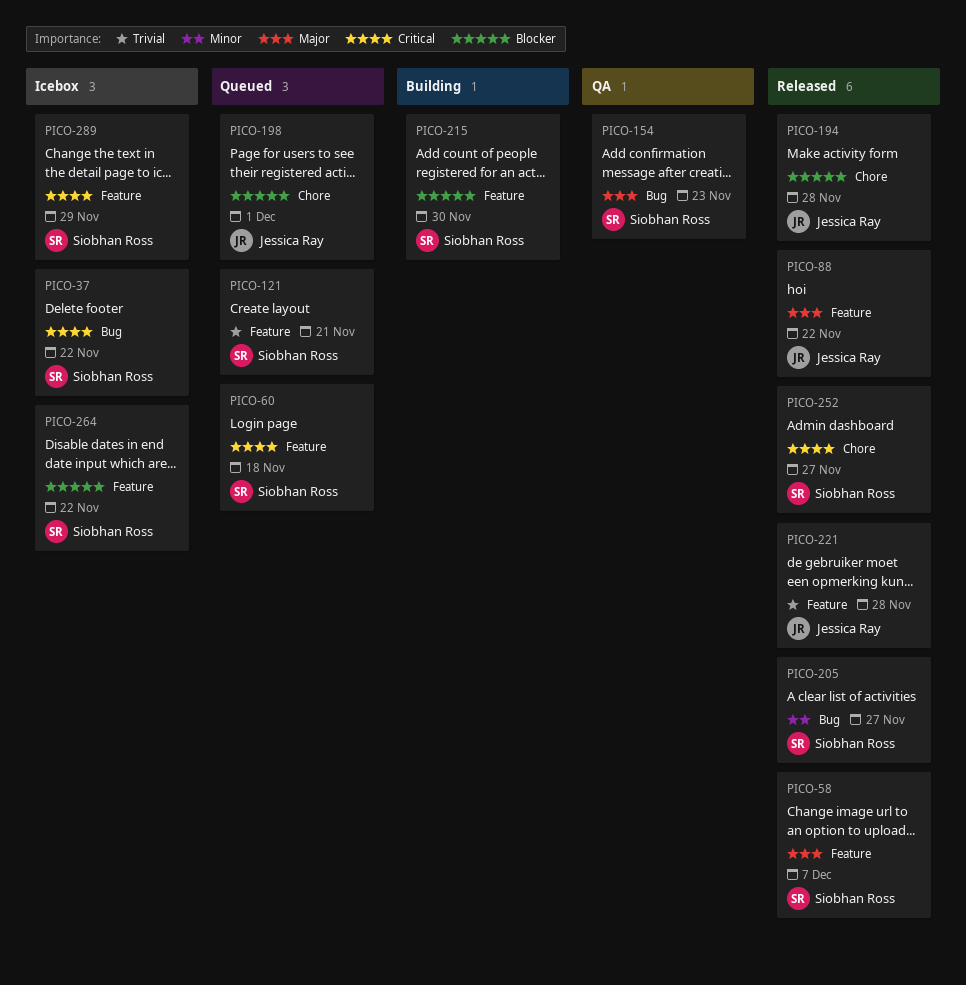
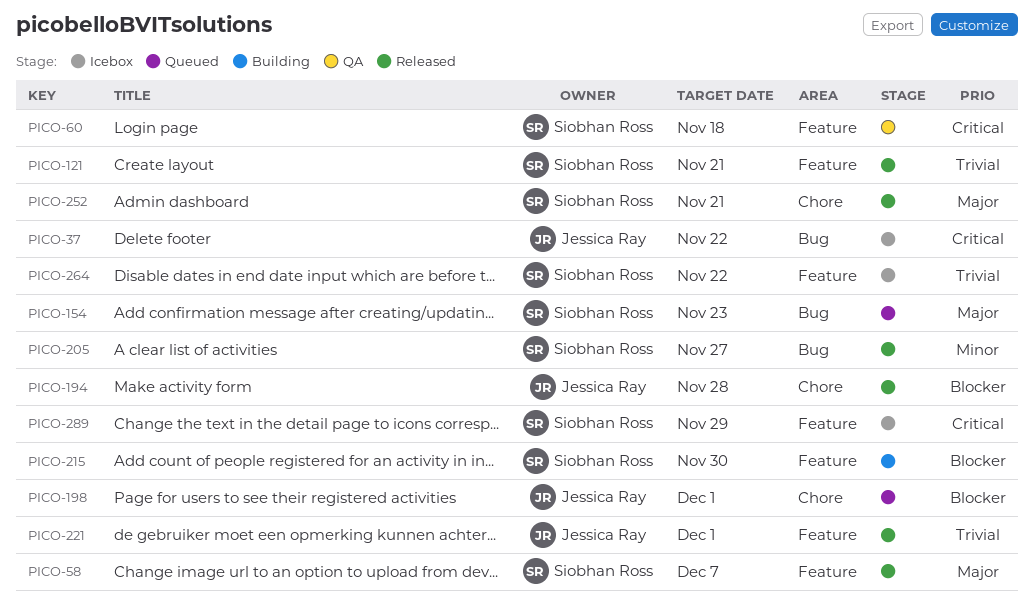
PICO-37, owner: Siobhan Ross -> Jessica Ray
PICO-60, status: Queued -> QA
PICO-88: present -> none
PICO-121, status: Queued -> Released
PICO-154, status: QA -> Queued
PICO-221, due: Nov 28 -> Dec 1
PICO-252, priority: Critical -> Major
PICO-252, due: Nov 27 -> Nov 21
PICO-264, priority: Blocker -> Trivial

